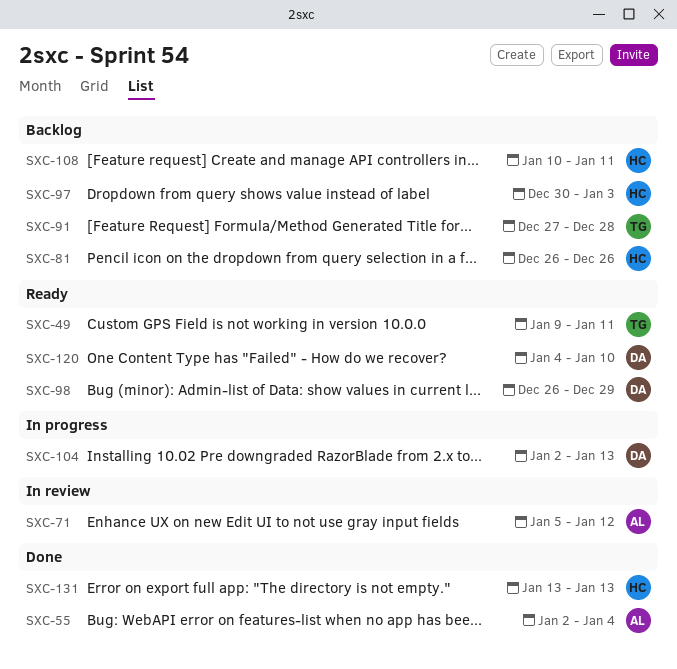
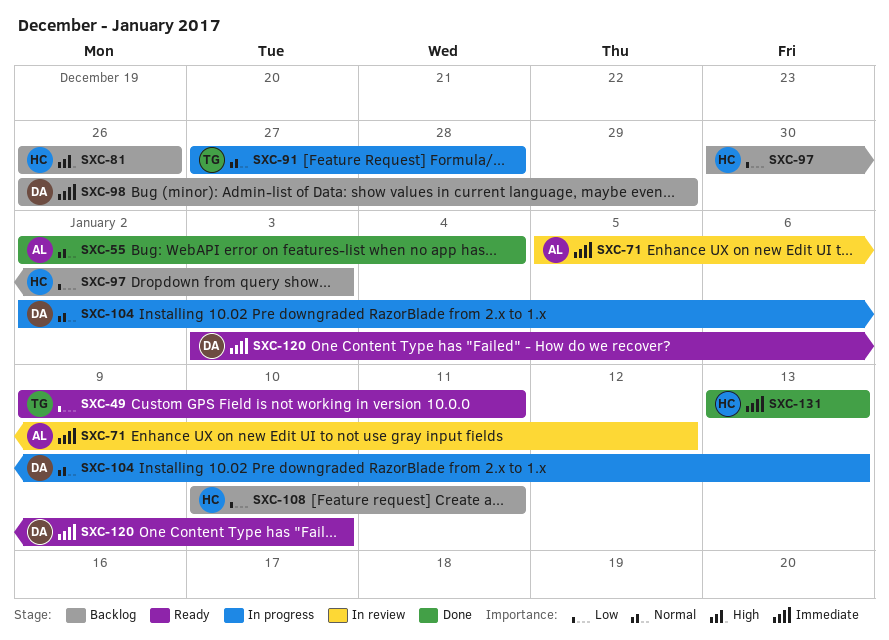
SXC-91, status: Backlog -> In progress
SXC-98, status: Ready -> Backlog
SXC-120, start: Jan 4 -> Jan 3

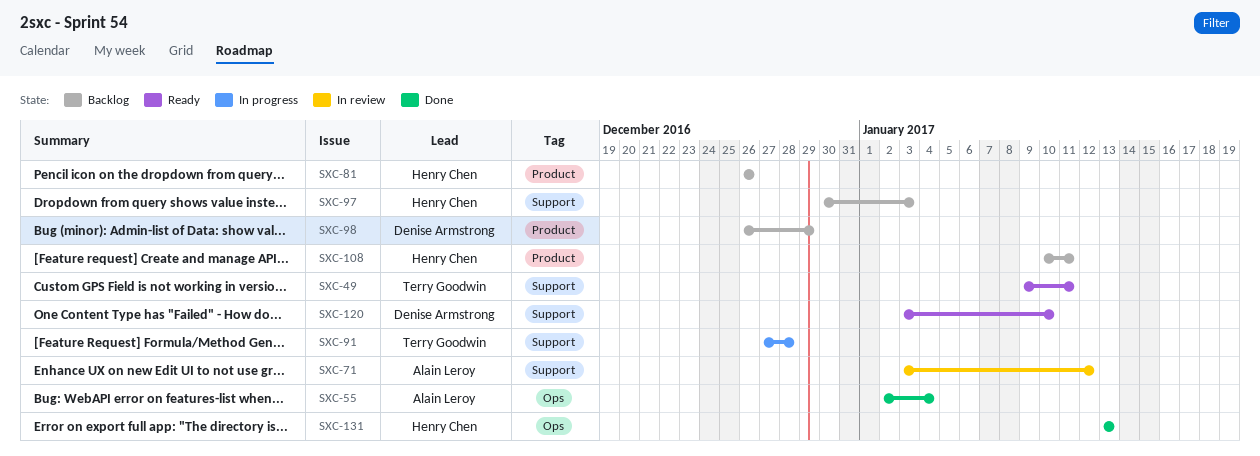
SXC-71, start: Jan 5 -> Jan 3
SXC-104: present -> none

